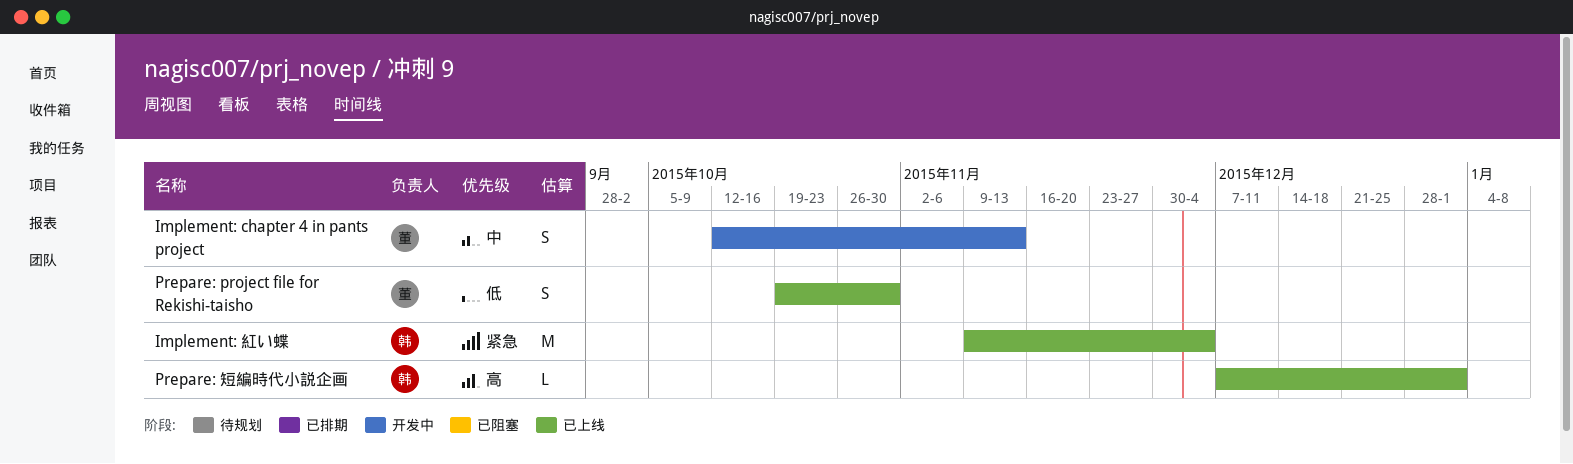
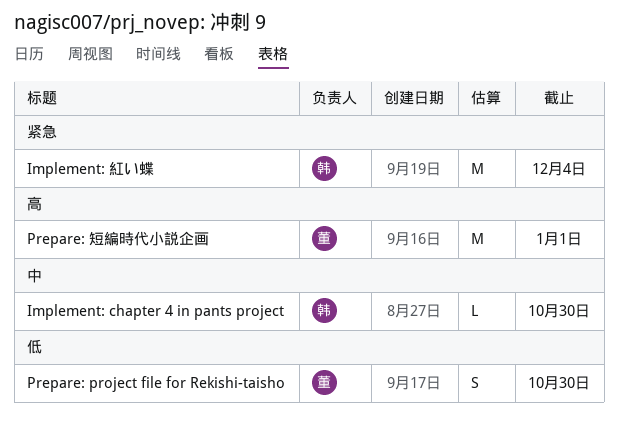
Implement: chapter 4 in pants project, owner: 董 -> 韩
Implement: chapter 4 in pants project, estimate: S -> L
Implement: chapter 4 in pants project, due: Nov 13 -> Oct 30
Prepare: 短編時代小説企画, owner: 韩 -> 董
Prepare: 短編時代小説企画, estimate: L -> M

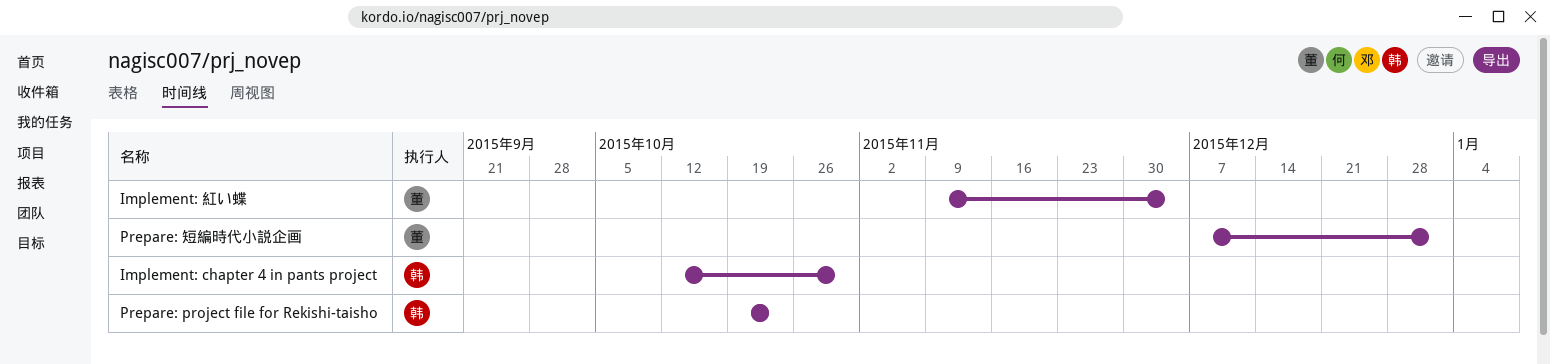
Implement: 紅い蝶, owner: 韩 -> 董
Prepare: project file for Rekishi-taisho, owner: 董 -> 韩
Prepare: project file for Rekishi-taisho, due: Oct 30 -> Oct 23

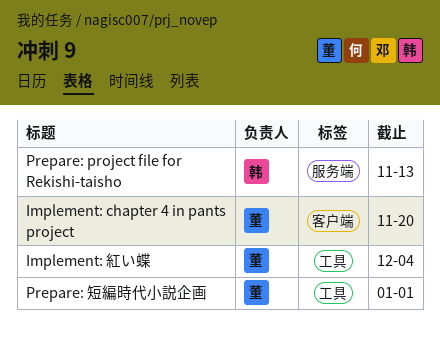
Implement: chapter 4 in pants project, owner: 韩 -> 董
Implement: chapter 4 in pants project, due: Oct 30 -> Nov 20
Prepare: project file for Rekishi-taisho, due: Oct 23 -> Nov 13

